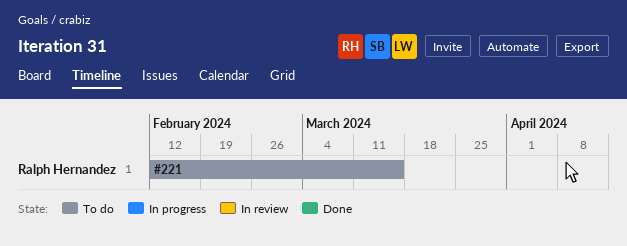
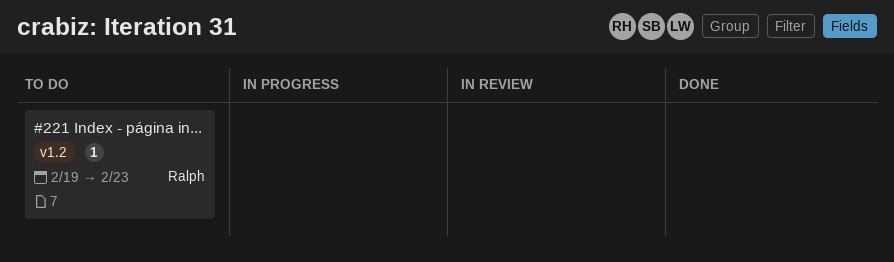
#221, start: Feb 12 -> Feb 19
#221, due: Mar 15 -> Feb 23

